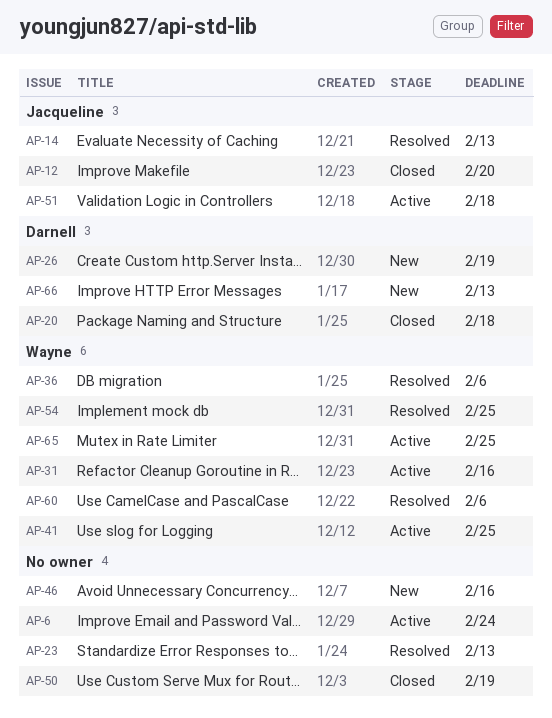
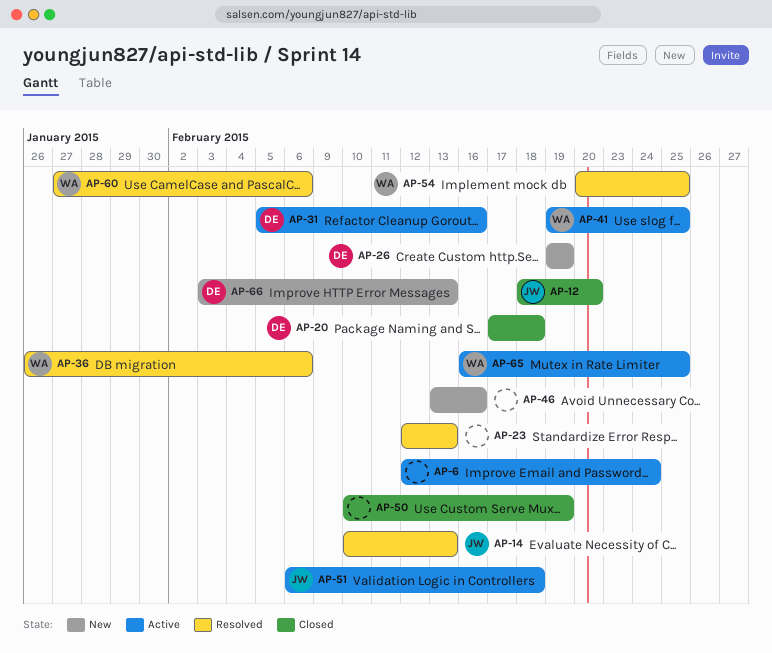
AP-31, owner: Wayne -> Darnell

